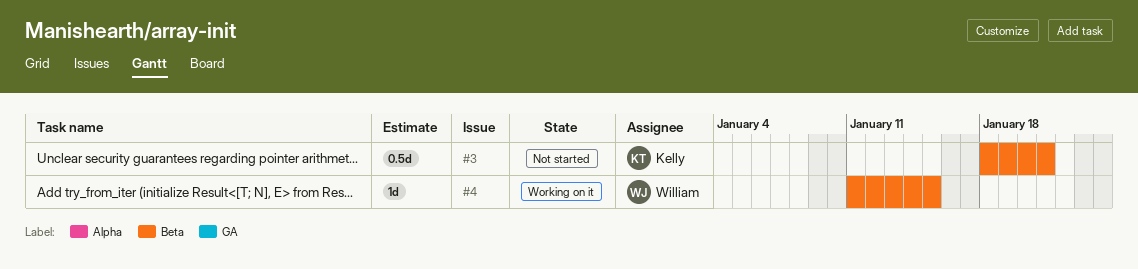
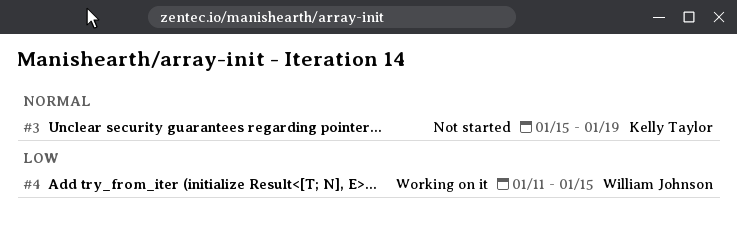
#3, start: Jan 18 -> Jan 15
#3, due: Jan 21 -> Jan 19

